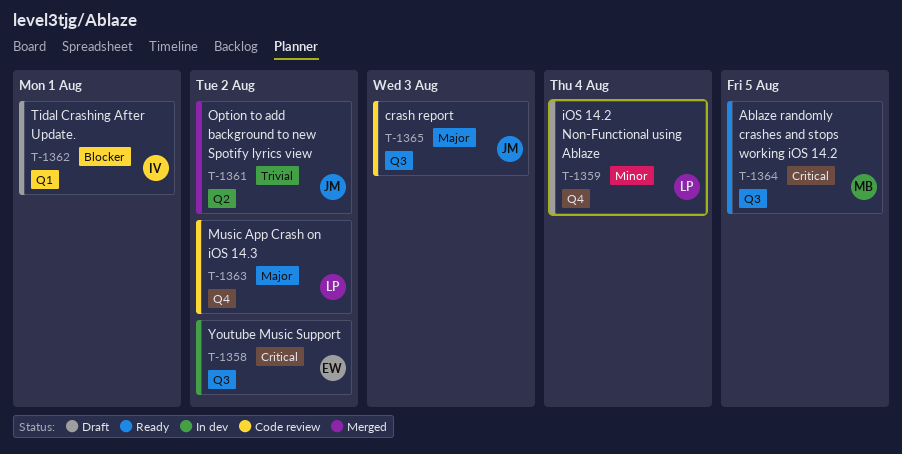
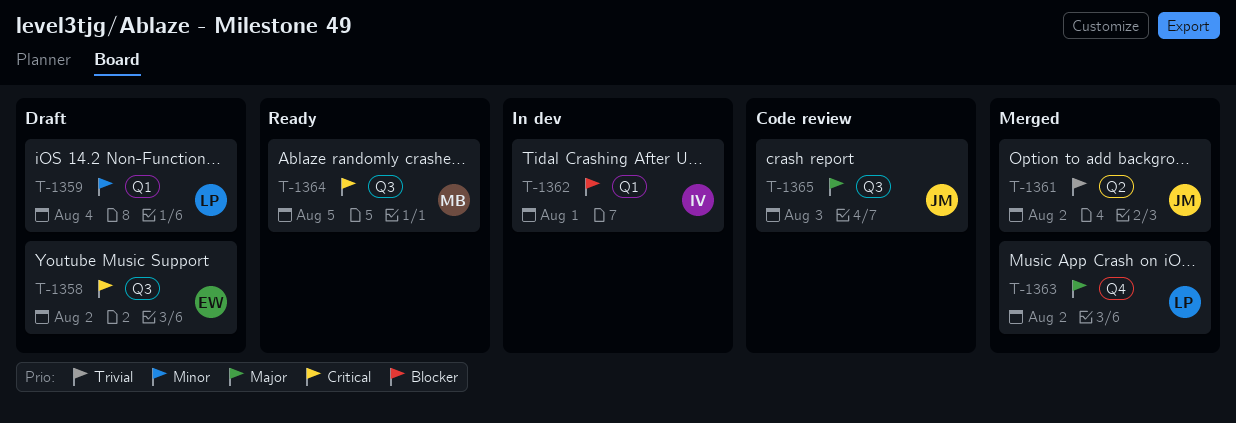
T-1358, status: In dev -> Draft
T-1359, label: Q4 -> Q1
T-1362, status: Draft -> In dev
T-1363, status: Code review -> Merged

